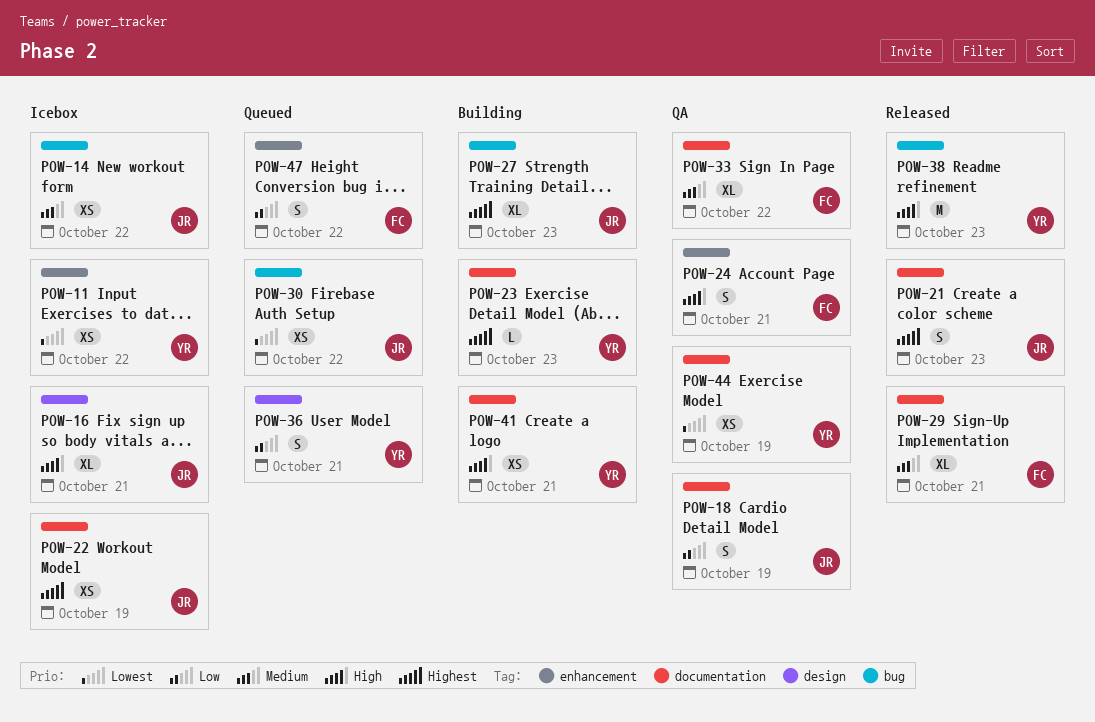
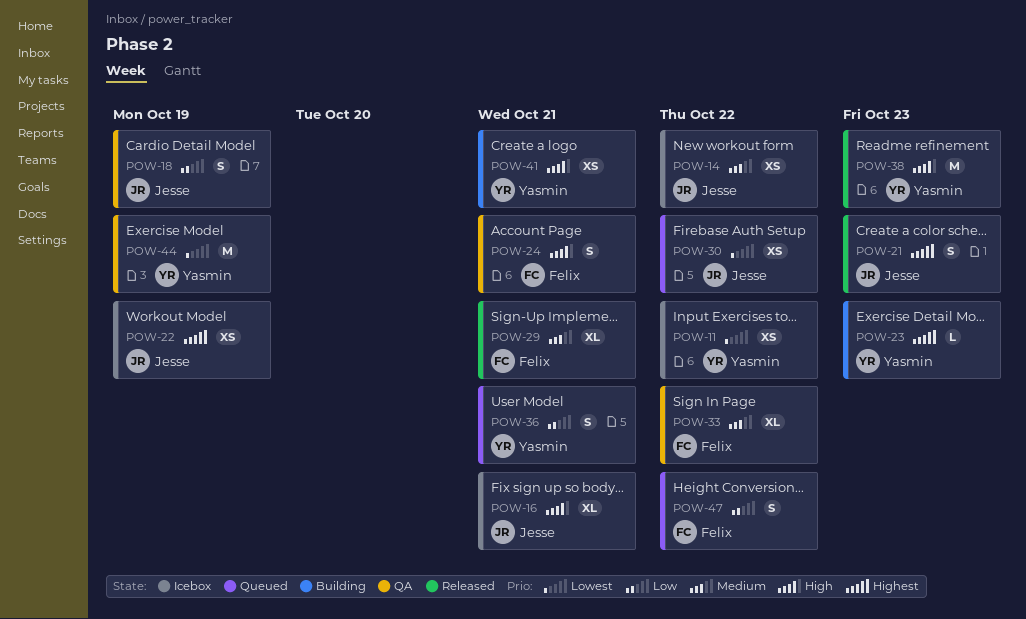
POW-27: present -> none
POW-44, estimate: XS -> M

